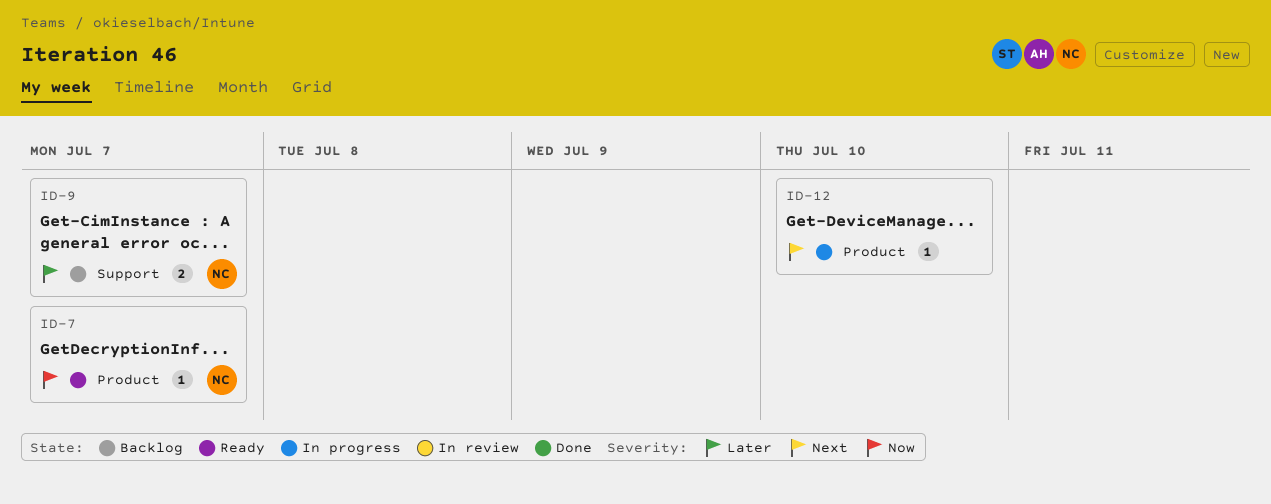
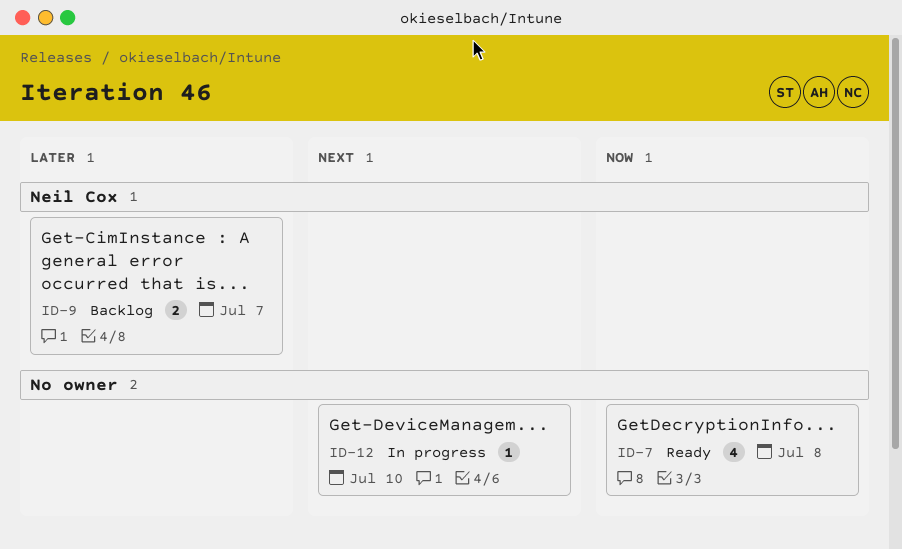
ID-7, owner: Neil Cox -> none
ID-7, estimate: 1 -> 4
ID-7, due: Jul 7 -> Jul 8

